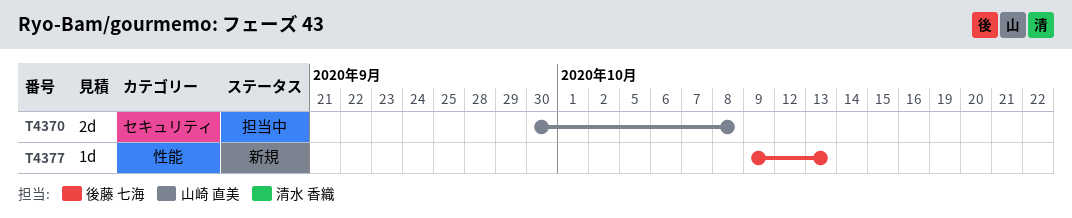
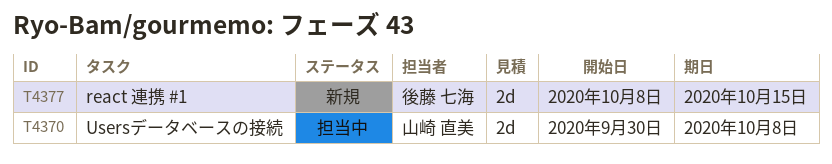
T4377, estimate: 1d -> 2d
T4377, start: Oct 9 -> Oct 8
T4377, due: Oct 13 -> Oct 15

